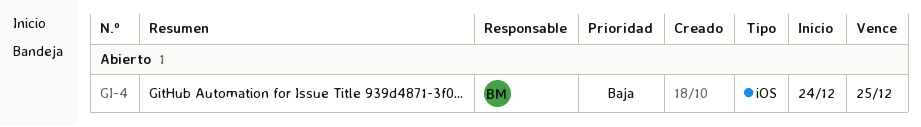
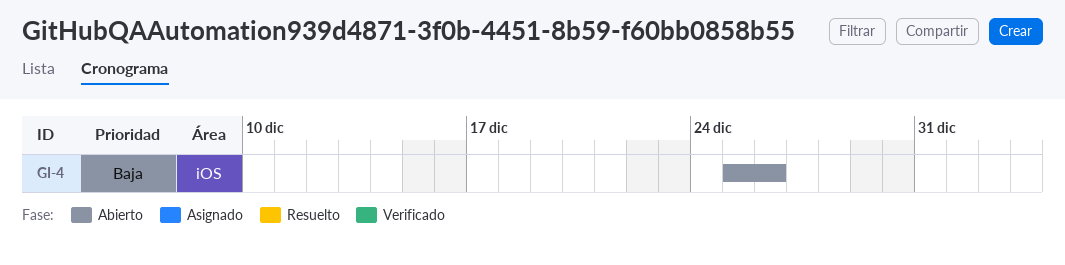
GI-4, start: Dec 24 -> Dec 25
GI-4, due: Dec 25 -> Dec 26

